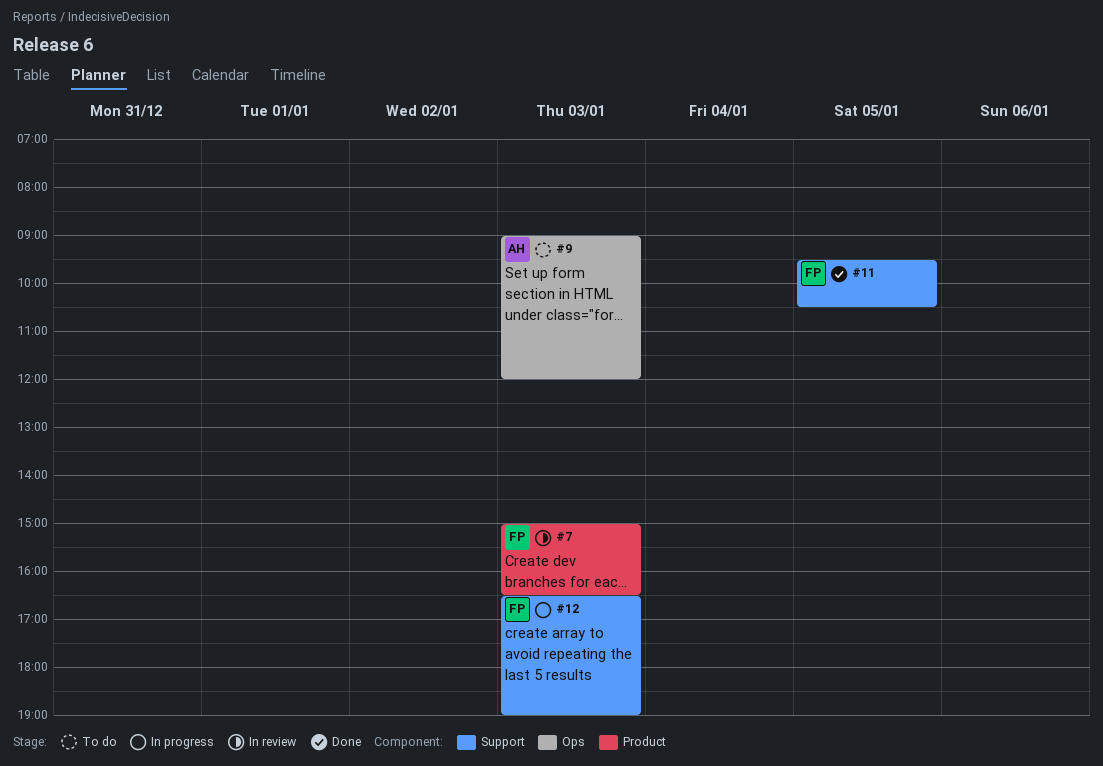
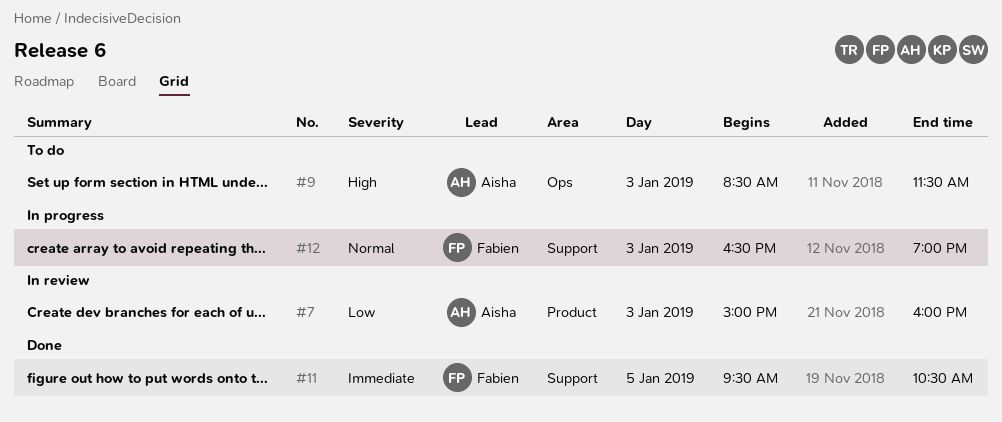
#7, owner: Fabien -> Aisha
#7, ends: 16:30 -> 16:00
#9, begins: 09:00 -> 08:30
#9, ends: 12:00 -> 11:30

